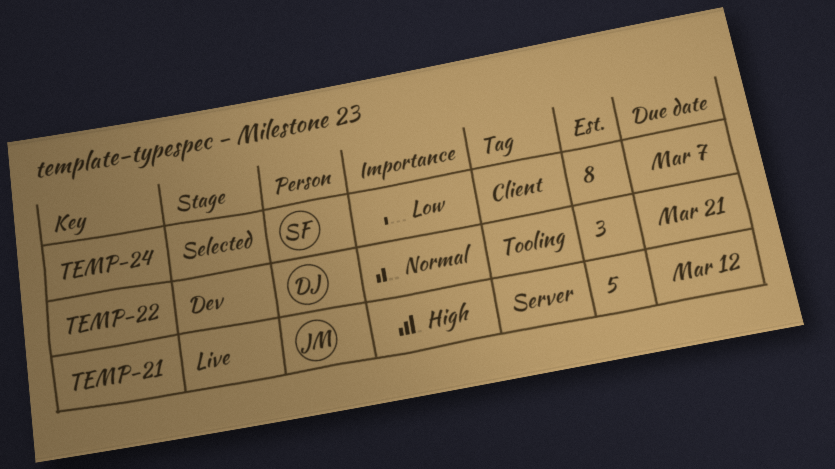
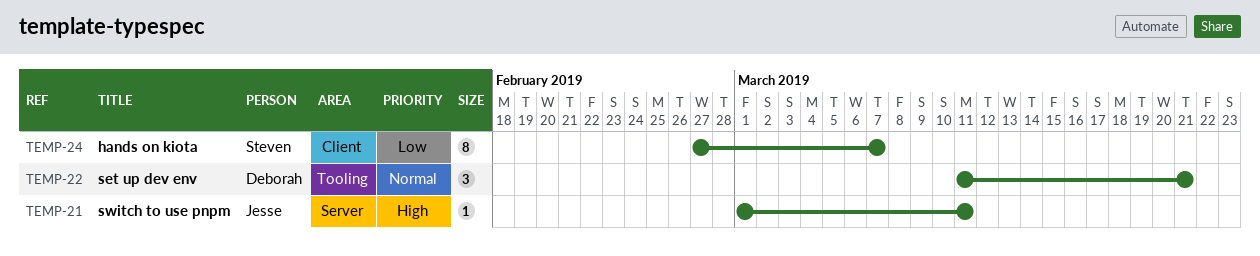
TEMP-21, estimate: 5 -> 1
TEMP-21, due: Mar 12 -> Mar 11

